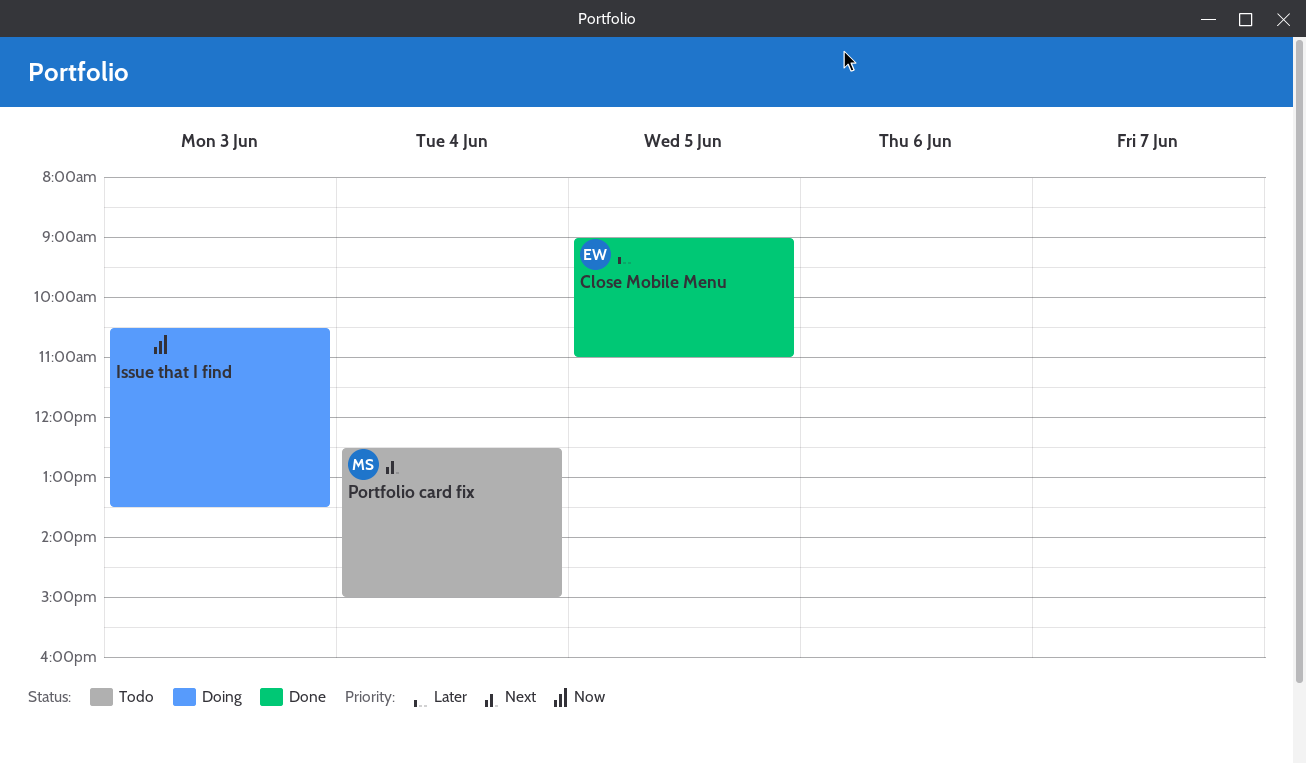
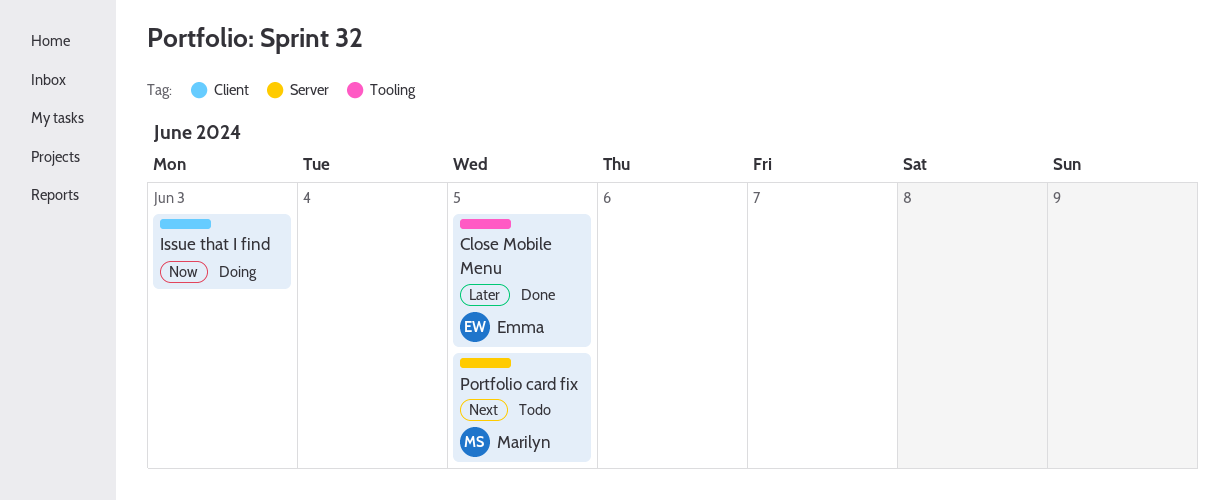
Portfolio card fix, day: Jun 4 -> Jun 5

